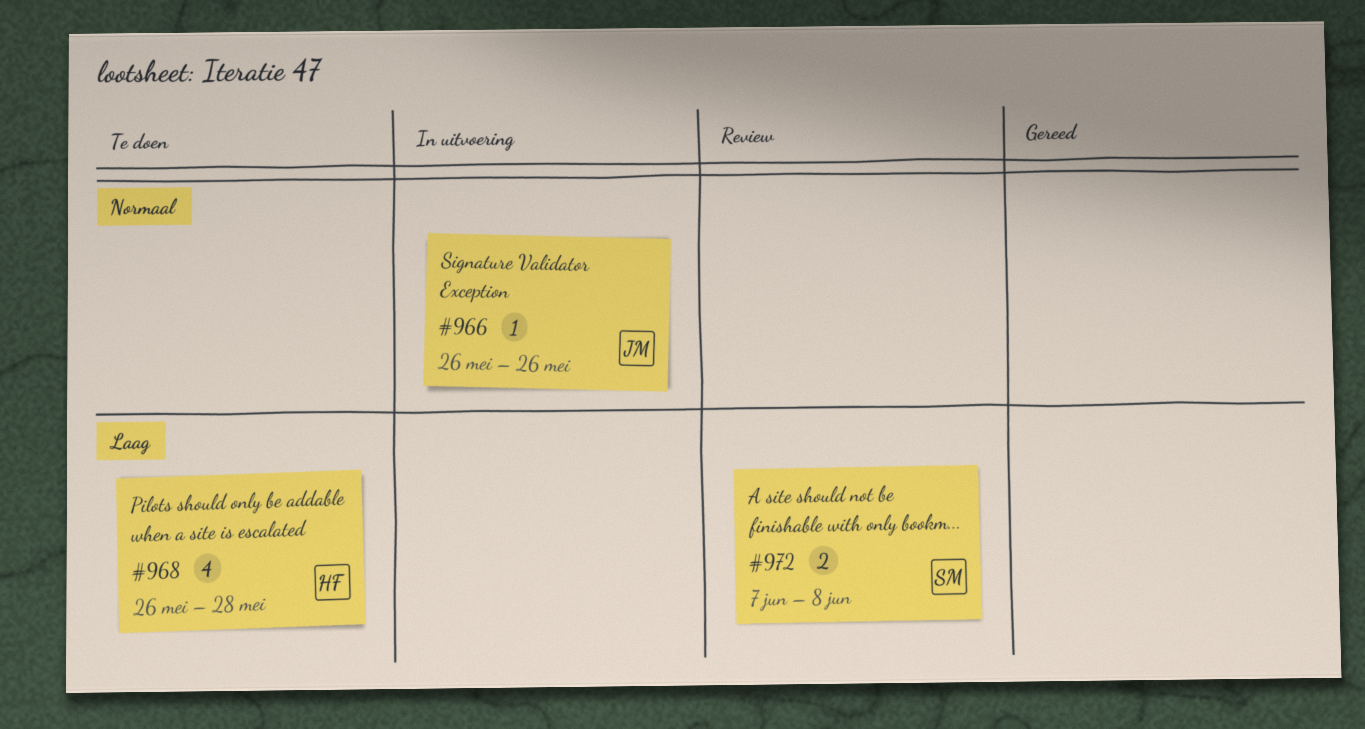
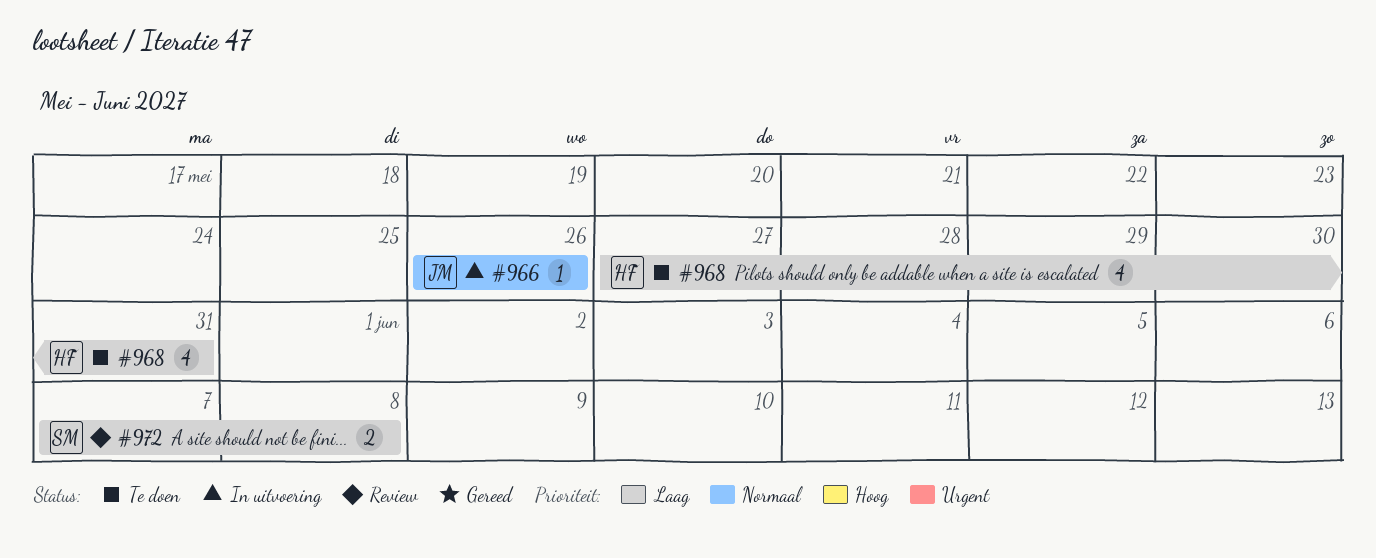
#968, start: May 26 -> May 27
#968, due: May 28 -> May 31

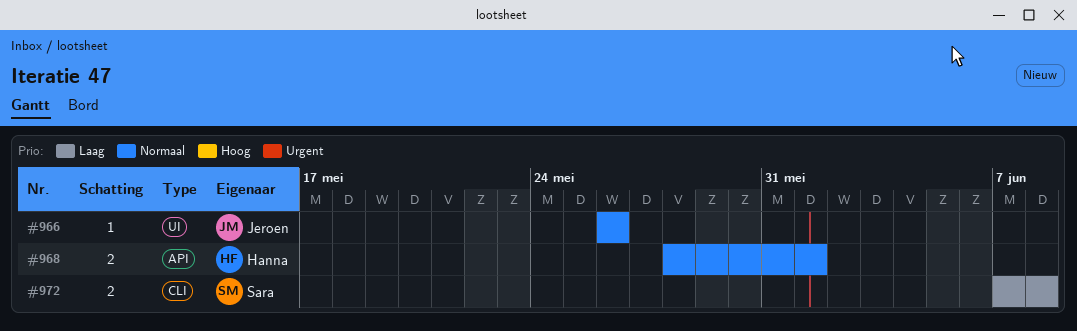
#968, priority: Laag -> Normaal
#968, estimate: 4 -> 2
#968, start: May 27 -> May 28
#968, due: May 31 -> Jun 1

